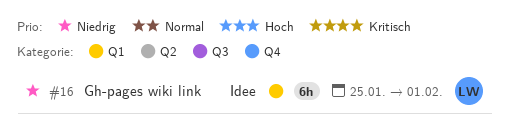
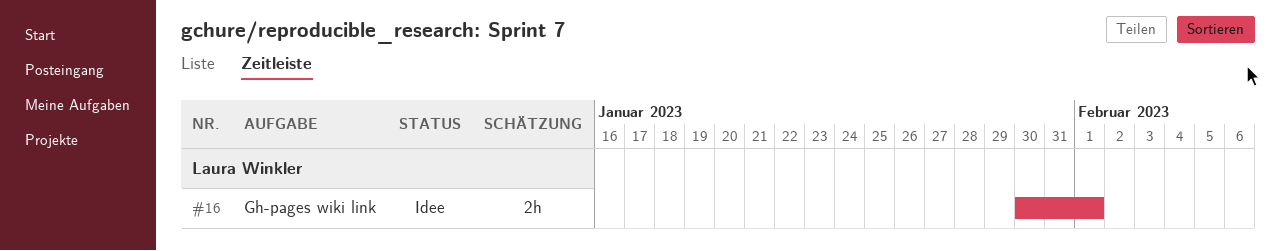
#16, estimate: 6h -> 2h
#16, start: Jan 25 -> Jan 30

